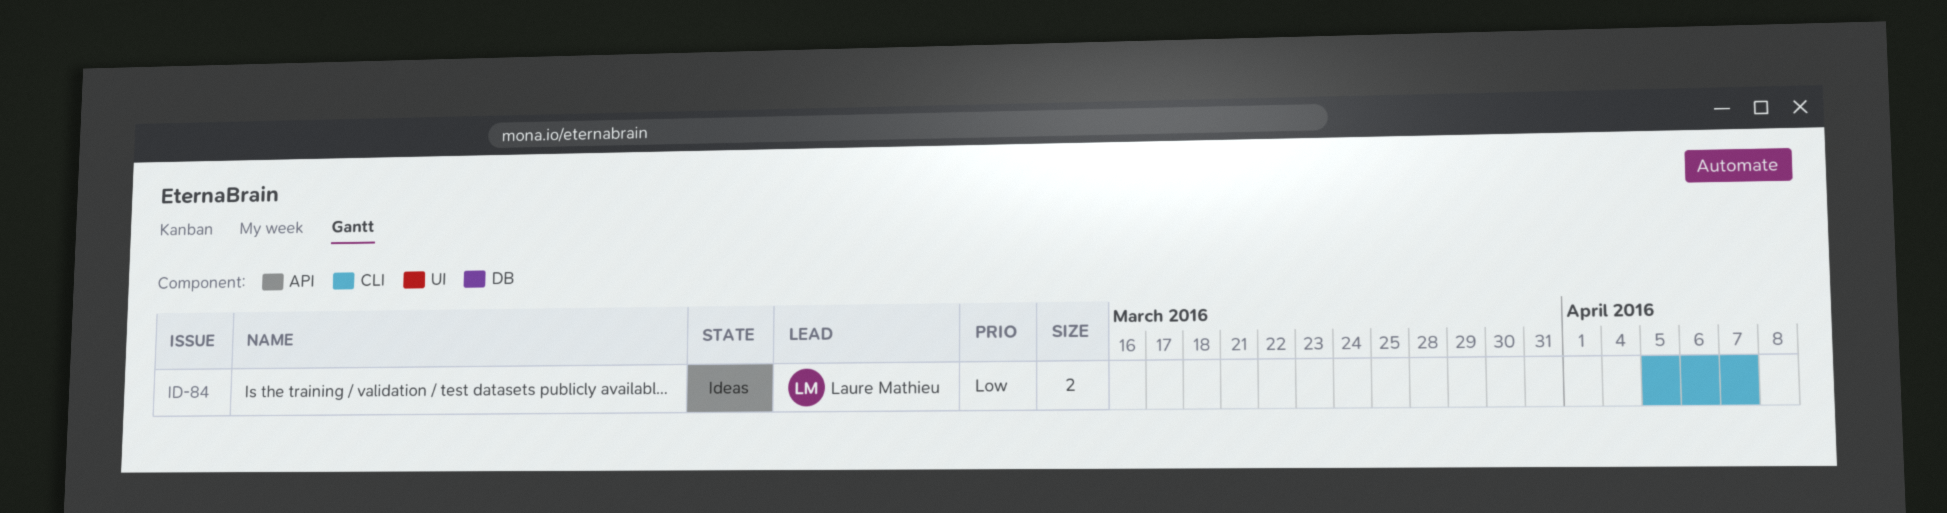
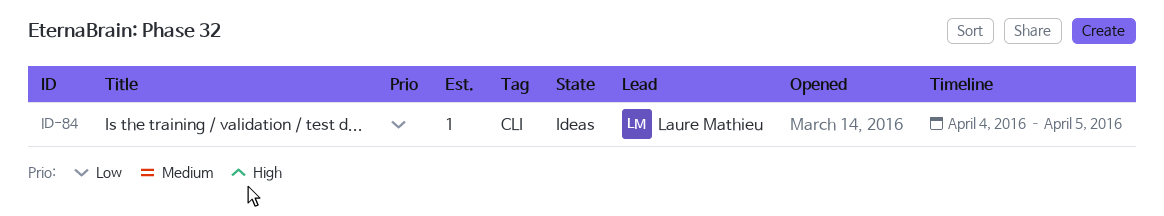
ID-84, estimate: 2 -> 1
ID-84, start: Apr 5 -> Apr 4
ID-84, due: Apr 7 -> Apr 5

